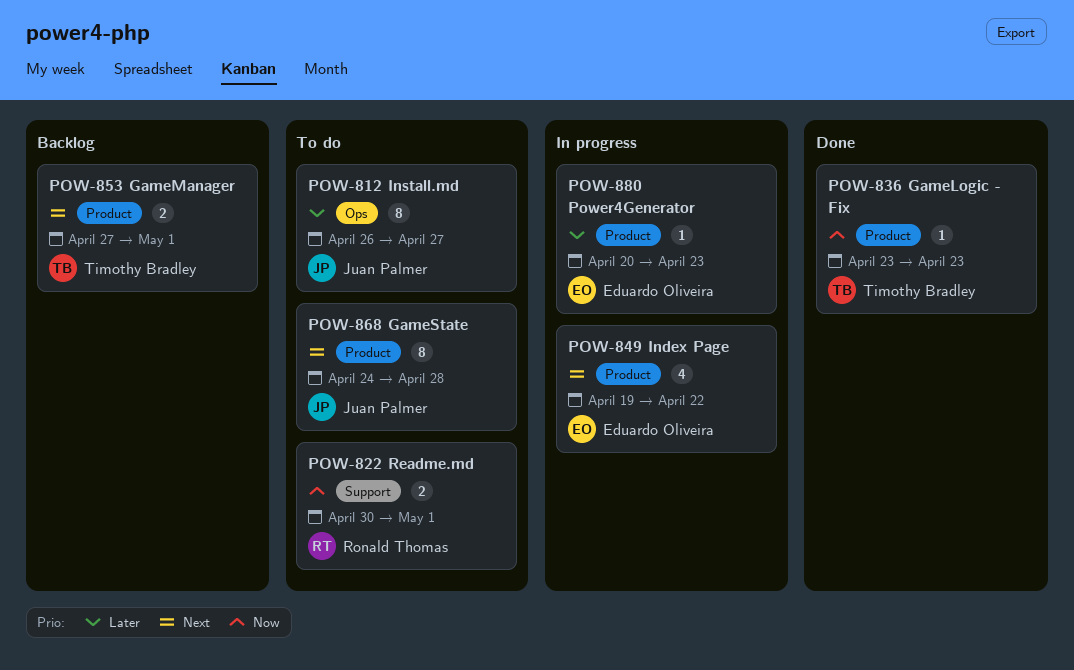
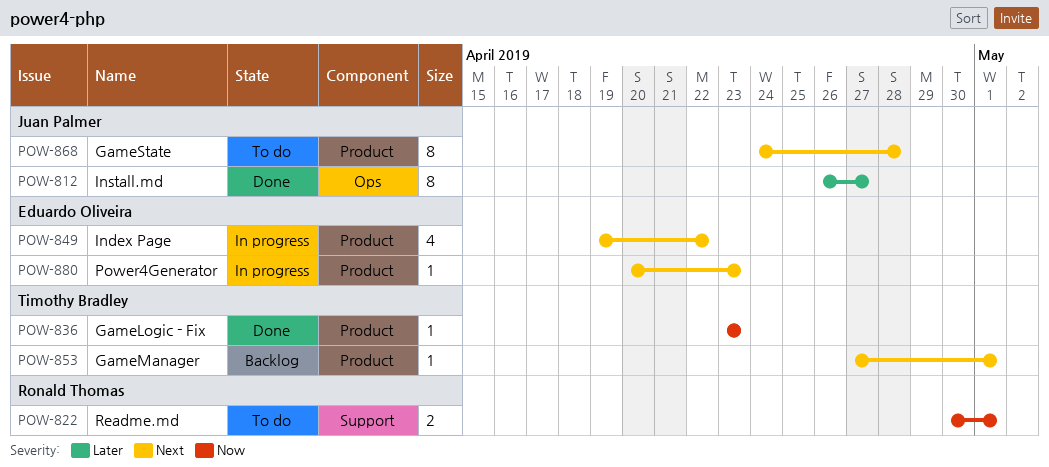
POW-812, status: To do -> Done
POW-853, estimate: 2 -> 1
POW-880, priority: Later -> Next

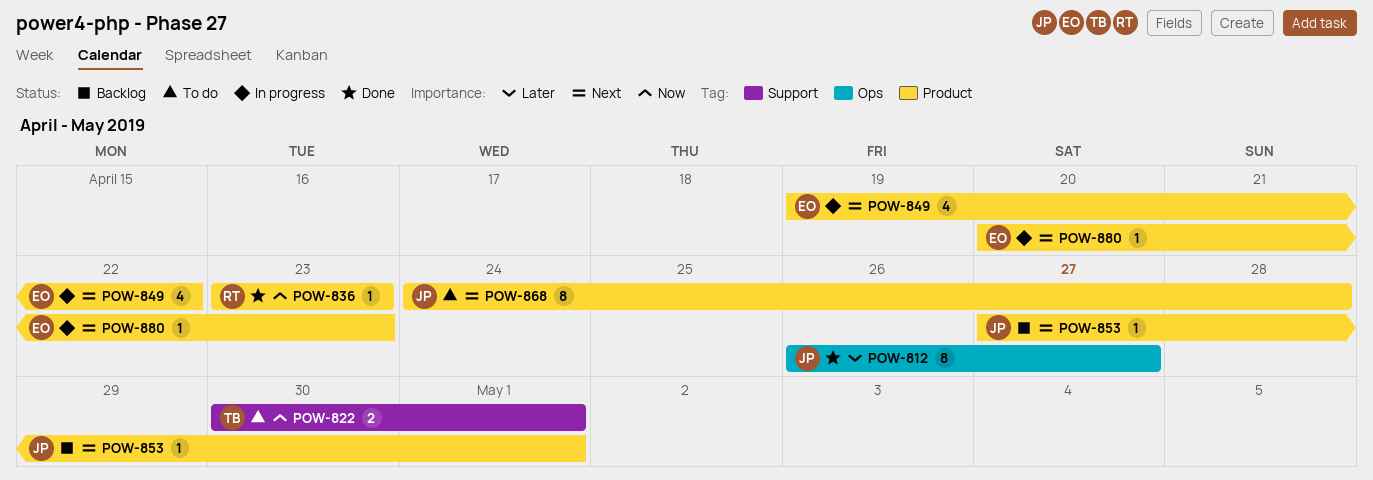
POW-822, owner: Ronald Thomas -> Timothy Bradley
POW-836, owner: Timothy Bradley -> Ronald Thomas
POW-853, owner: Timothy Bradley -> Juan Palmer

